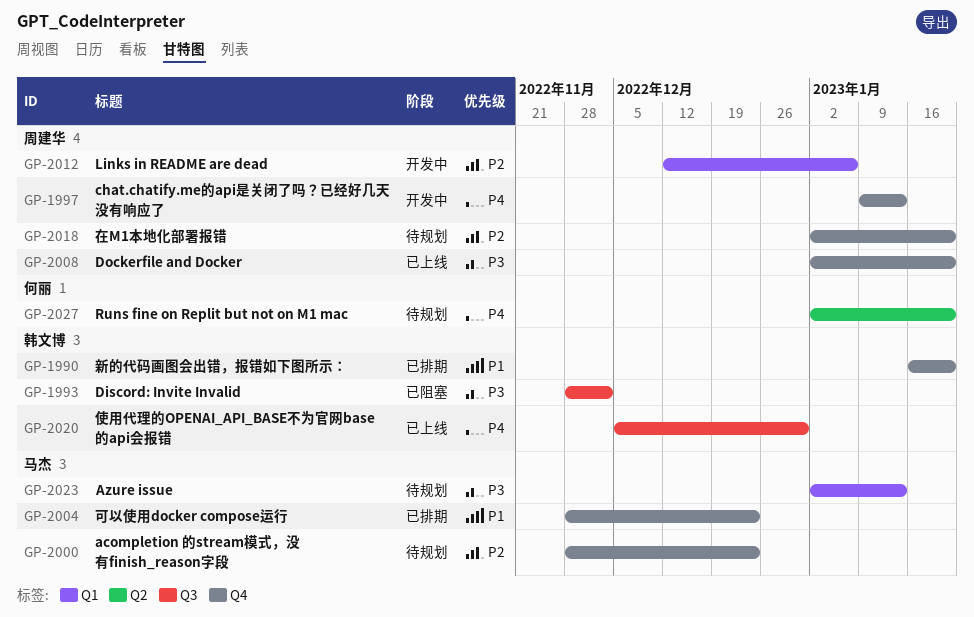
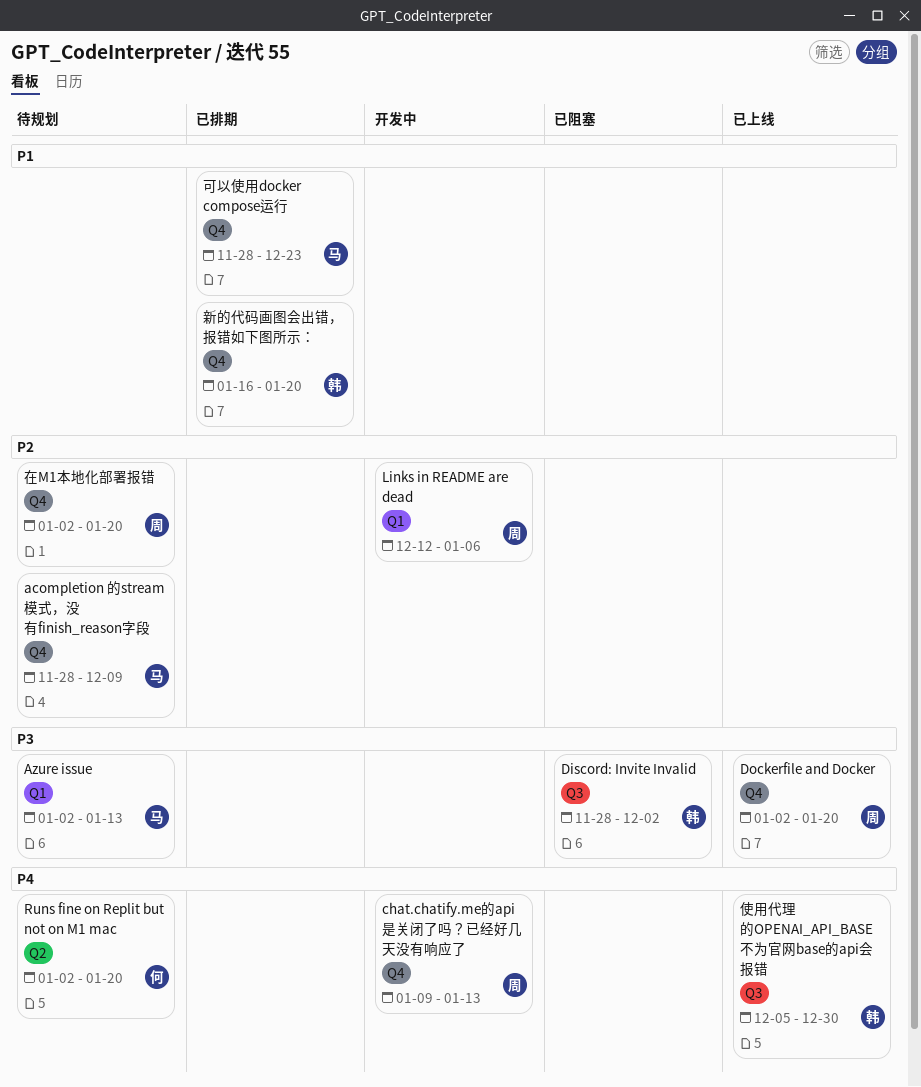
acompletion 的stream模式，没有finish_reason字段, due: Dec 23 -> Dec 9

